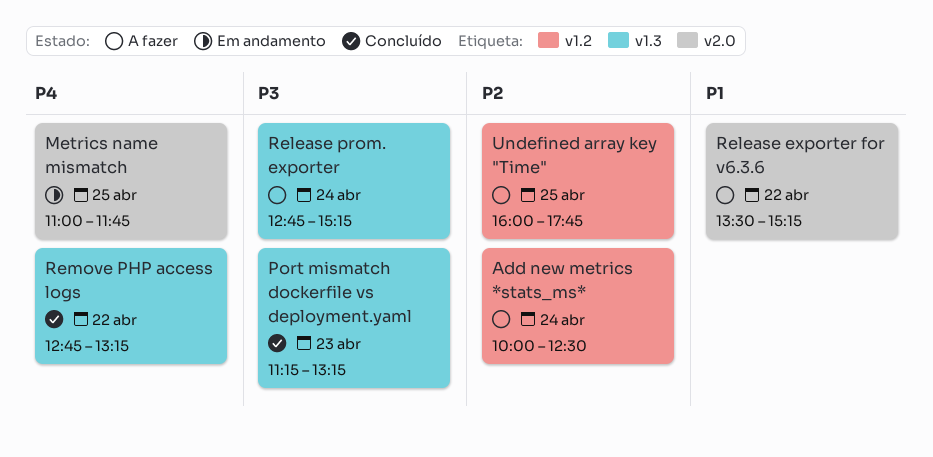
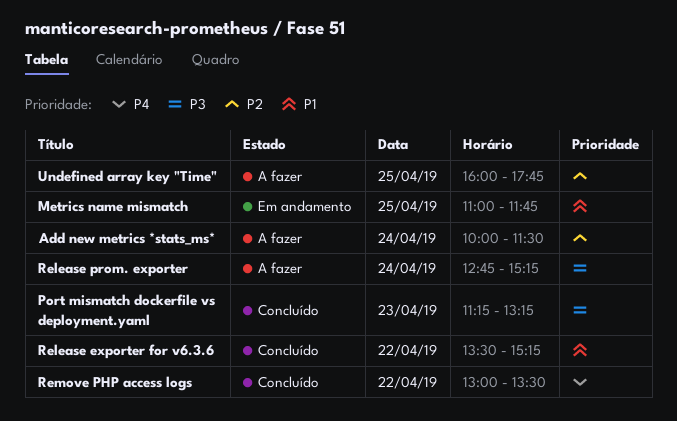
Add new metrics *stats_ms*, ends: 12:30 -> 11:30
Metrics name mismatch, priority: P4 -> P1
Release exporter for v6.3.6, status: A fazer -> Concluído
Remove PHP access logs, begins: 12:45 -> 13:00
Remove PHP access logs, ends: 13:15 -> 13:30

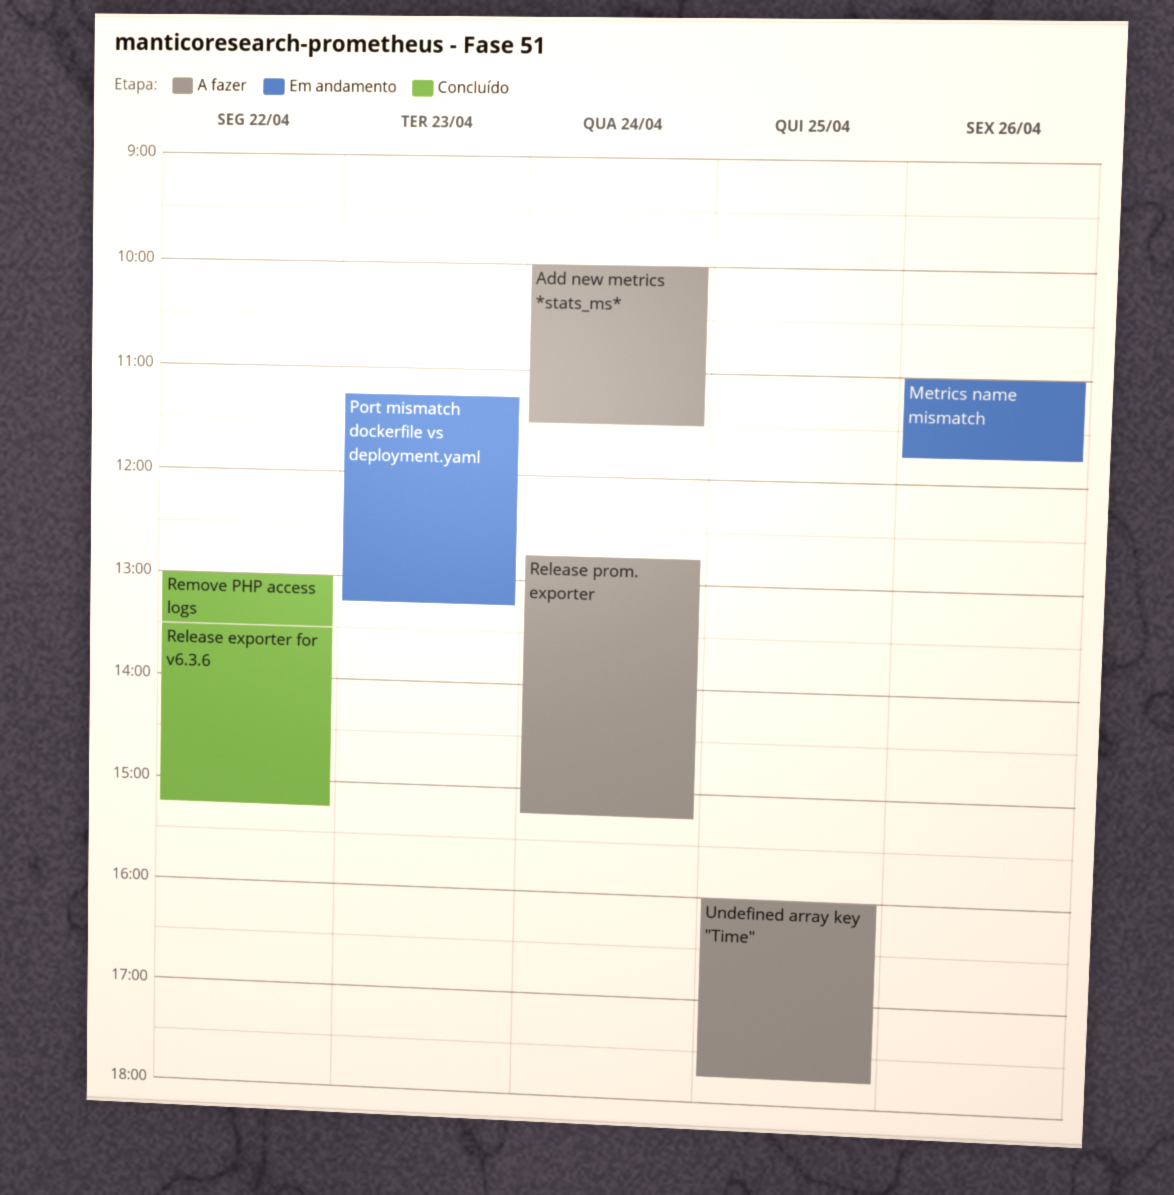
Metrics name mismatch, day: Apr 25 -> Apr 26
Port mismatch dockerfile vs deployment.yaml, status: Concluído -> Em andamento

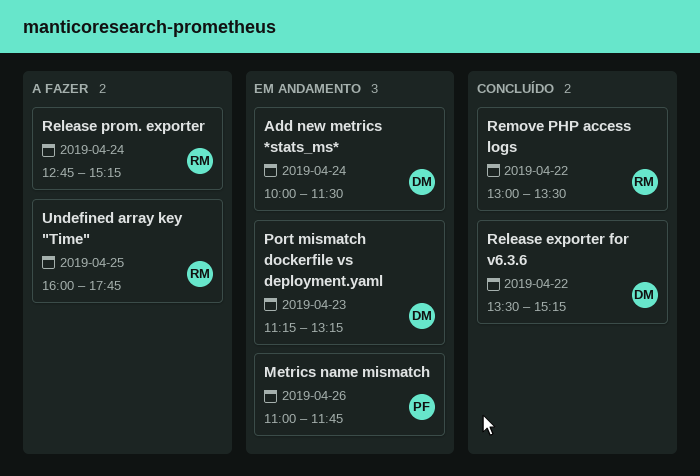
Add new metrics *stats_ms*, status: A fazer -> Em andamento

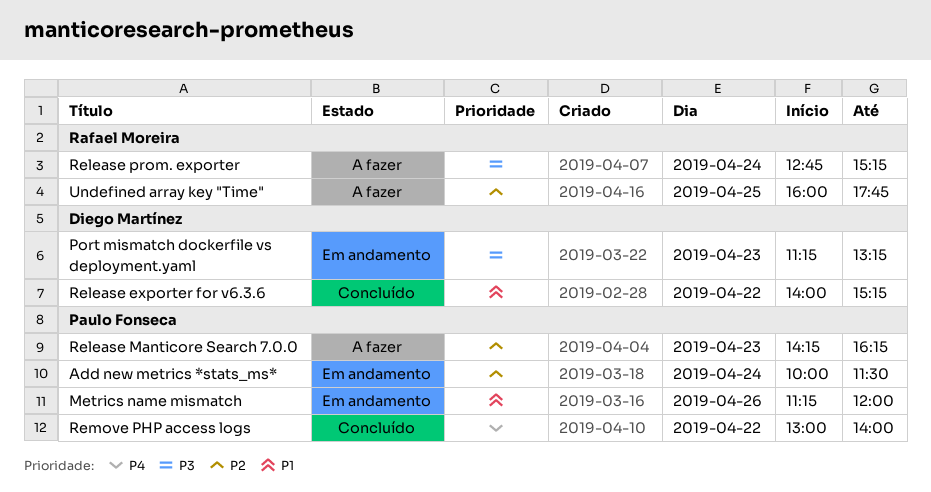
Add new metrics *stats_ms*, owner: Diego Martínez -> Paulo Fonseca
Metrics name mismatch, begins: 11:00 -> 11:15
Metrics name mismatch, ends: 11:45 -> 12:00
Release exporter for v6.3.6, begins: 13:30 -> 14:00
Release Manticore Search 7.0.0: none -> present
Remove PHP access logs, owner: Rafael Moreira -> Paulo Fonseca
Remove PHP access logs, ends: 13:30 -> 14:00

